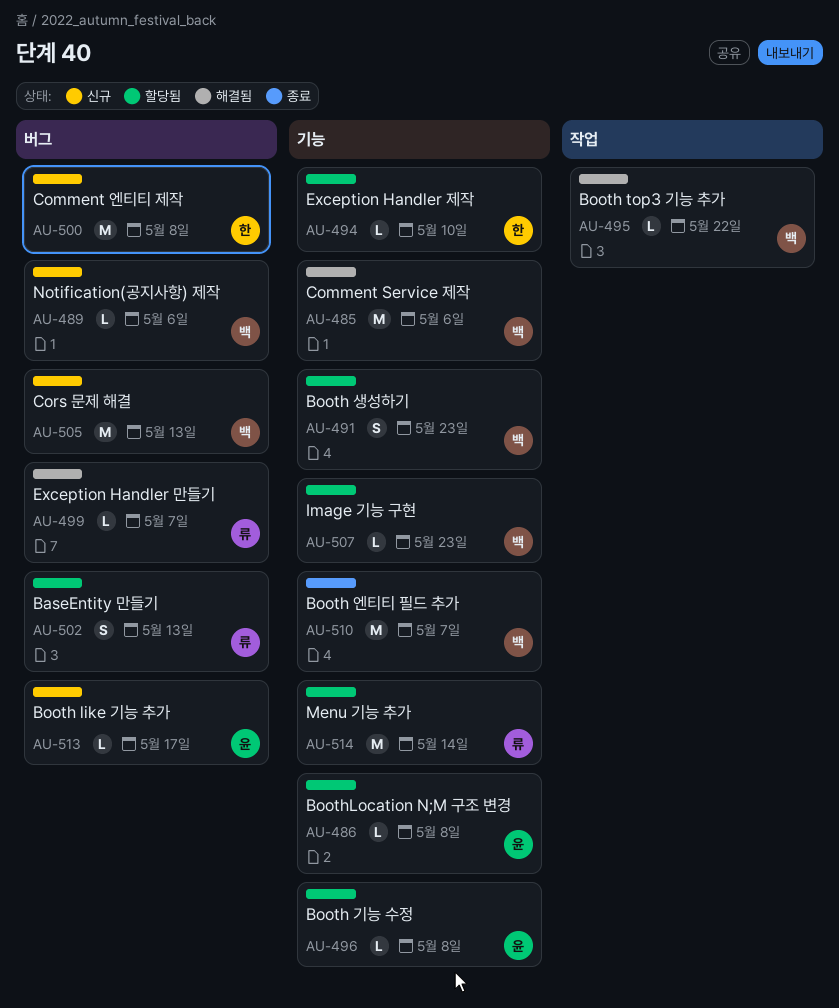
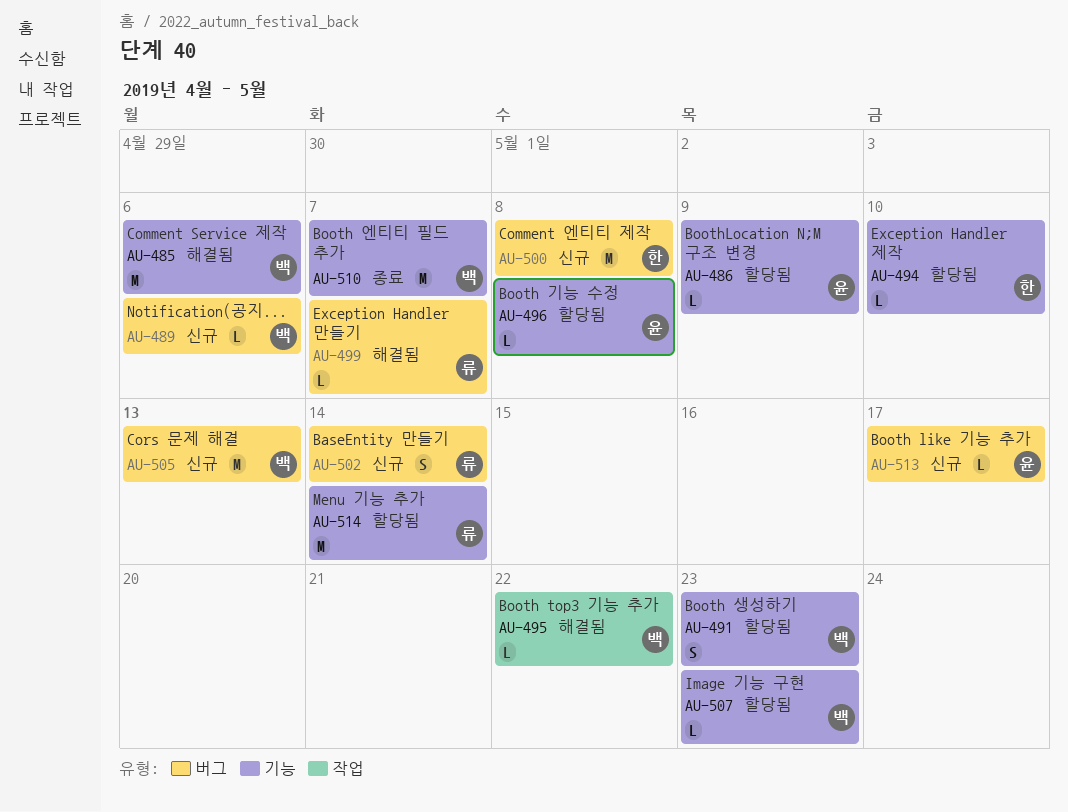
AU-486, due: May 8 -> May 9
AU-502, status: 할당됨 -> 신규
AU-502, due: May 13 -> May 14

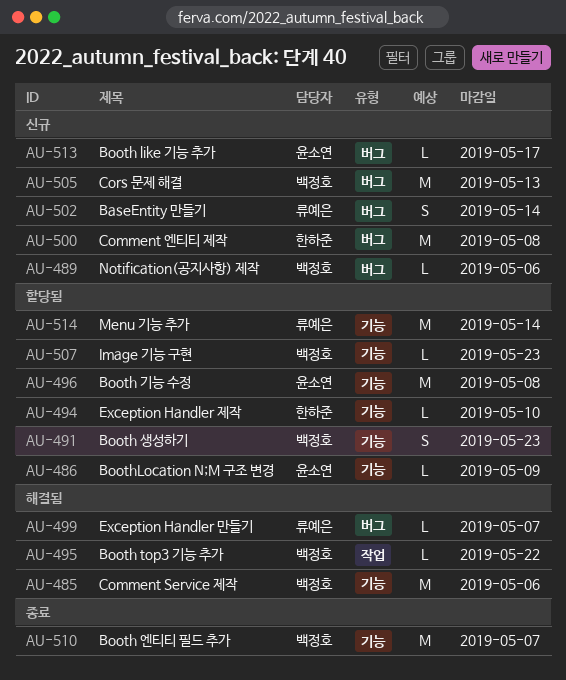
AU-496, estimate: L -> M

